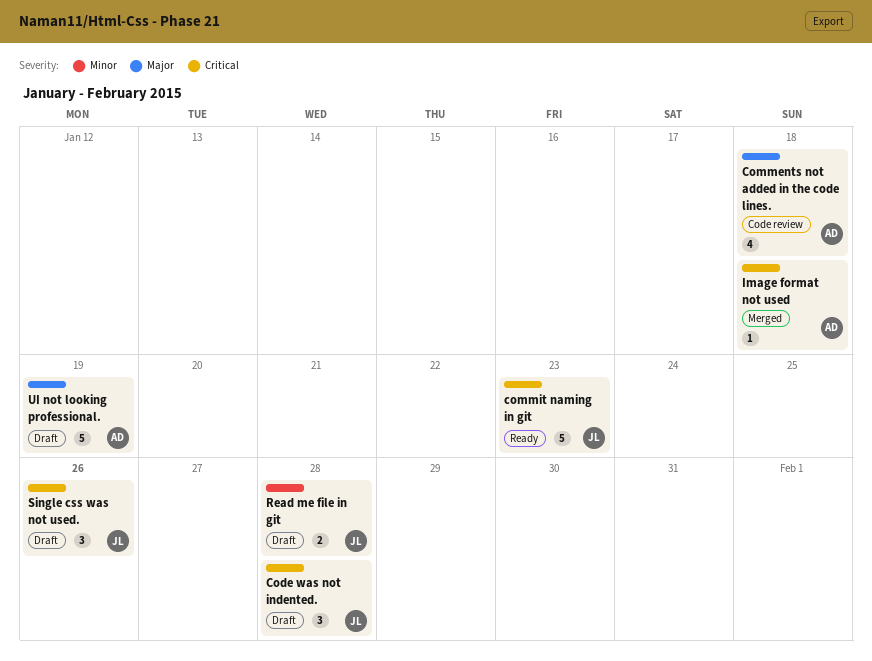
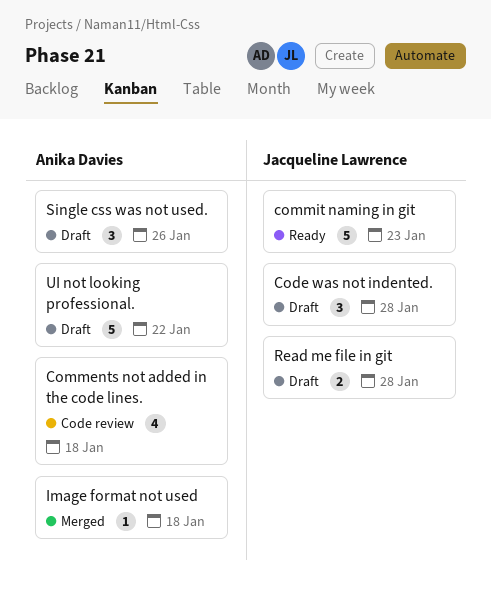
Single css was not used., owner: Jacqueline Lawrence -> Anika Davies
UI not looking professional., due: Jan 19 -> Jan 22

